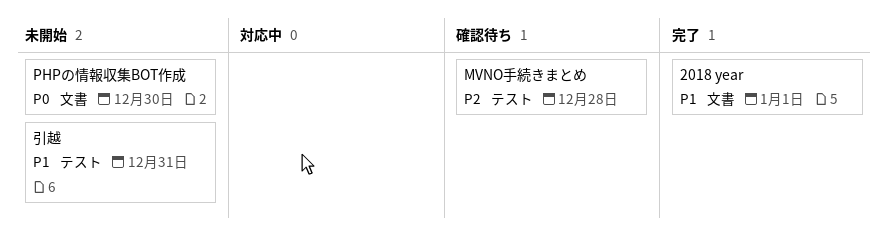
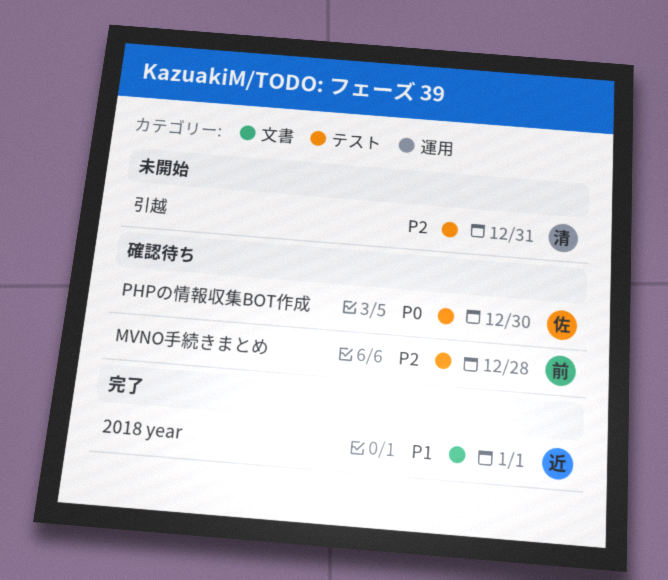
PHPの情報収集BOT作成, status: 未開始 -> 確認待ち
PHPの情報収集BOT作成, label: 文書 -> テスト
引越, priority: P1 -> P2

